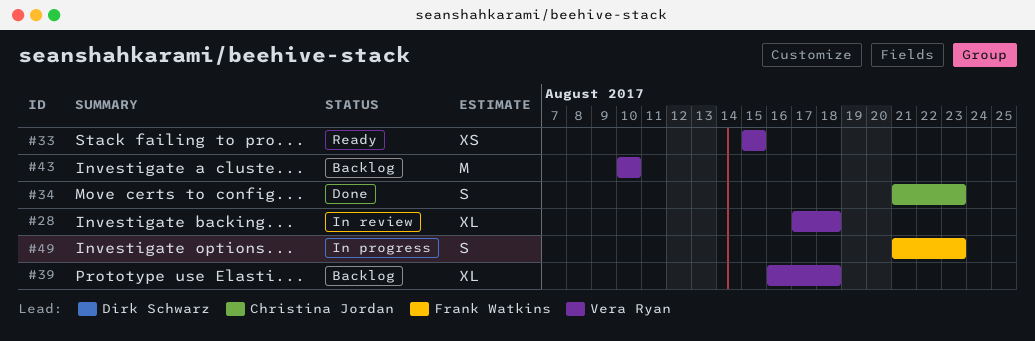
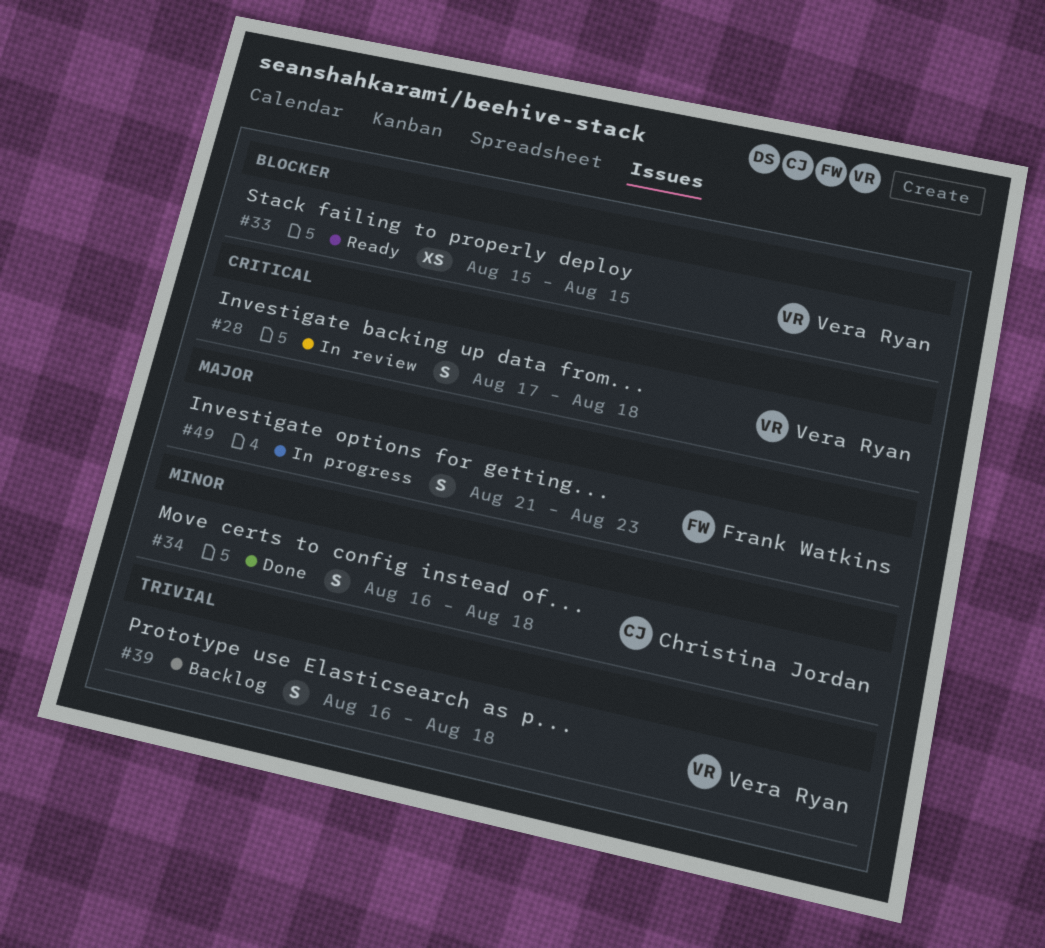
#28, estimate: XL -> S
#34, start: Aug 21 -> Aug 16
#34, due: Aug 23 -> Aug 18
#39, estimate: XL -> S
#43: present -> none

